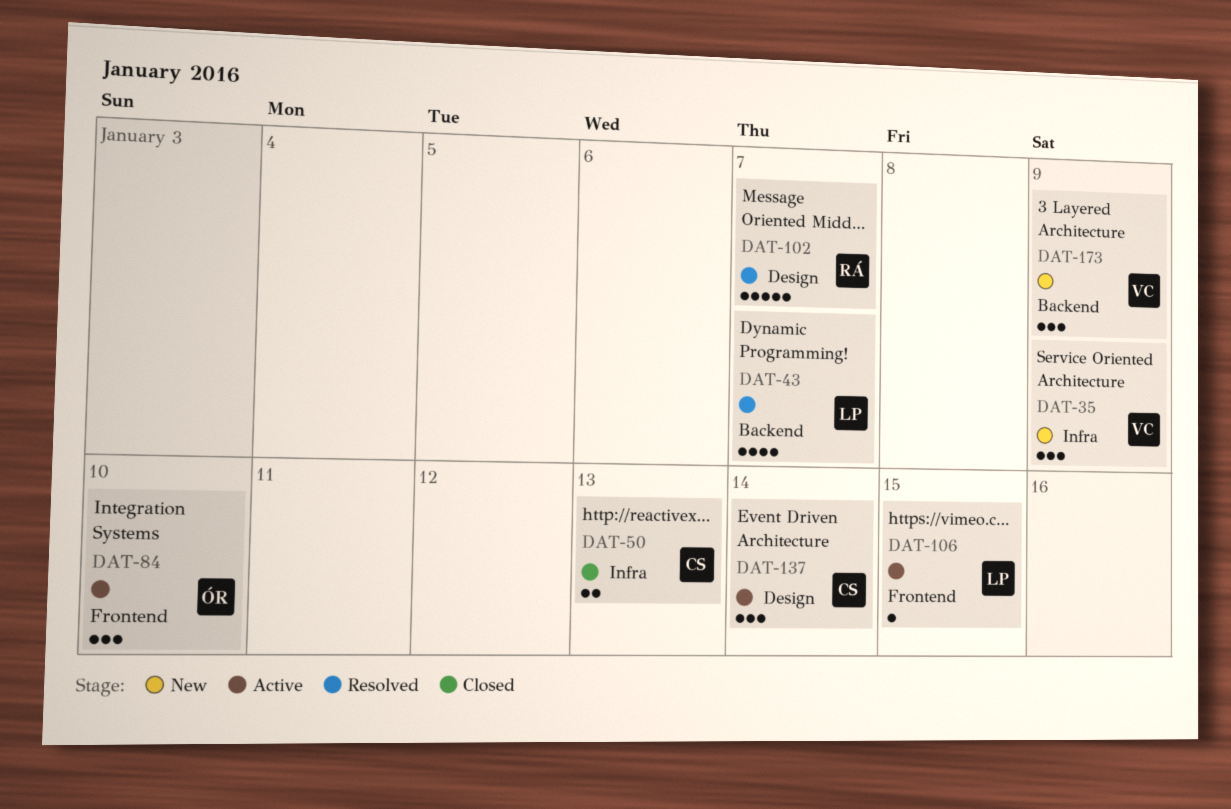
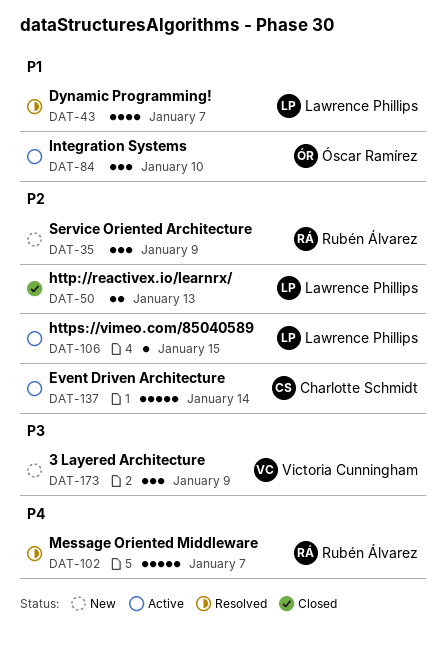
DAT-35, owner: Victoria Cunningham -> Rubén Álvarez
DAT-50, owner: Charlotte Schmidt -> Lawrence Phillips
DAT-137, estimate: 3 -> 5

